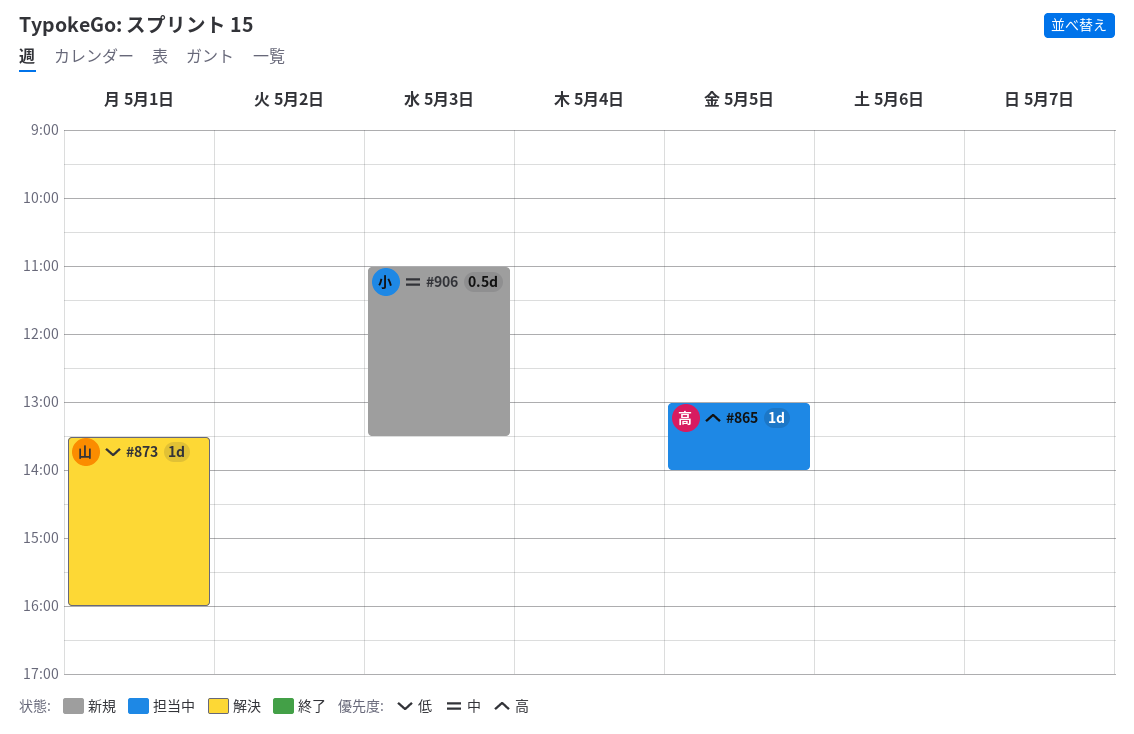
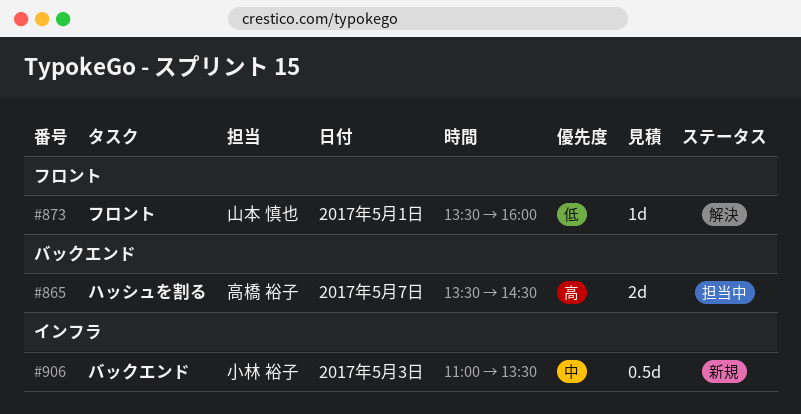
#865, estimate: 1d -> 2d
#865, day: May 5 -> May 7
#865, begins: 13:00 -> 13:30
#865, ends: 14:00 -> 14:30

